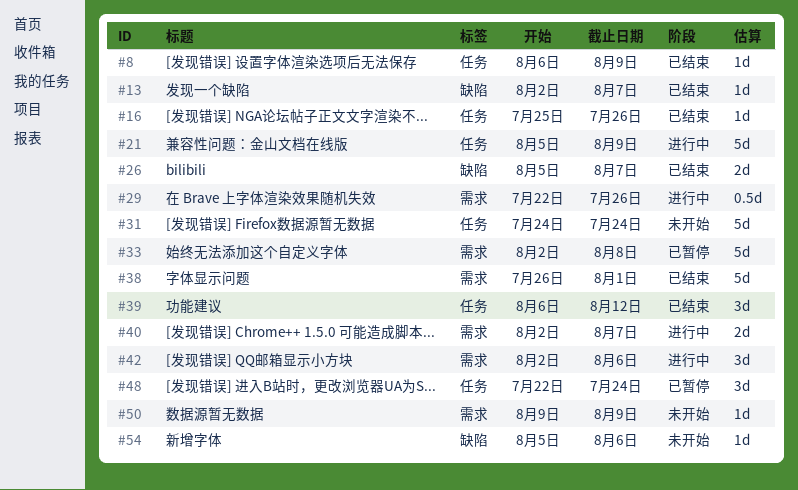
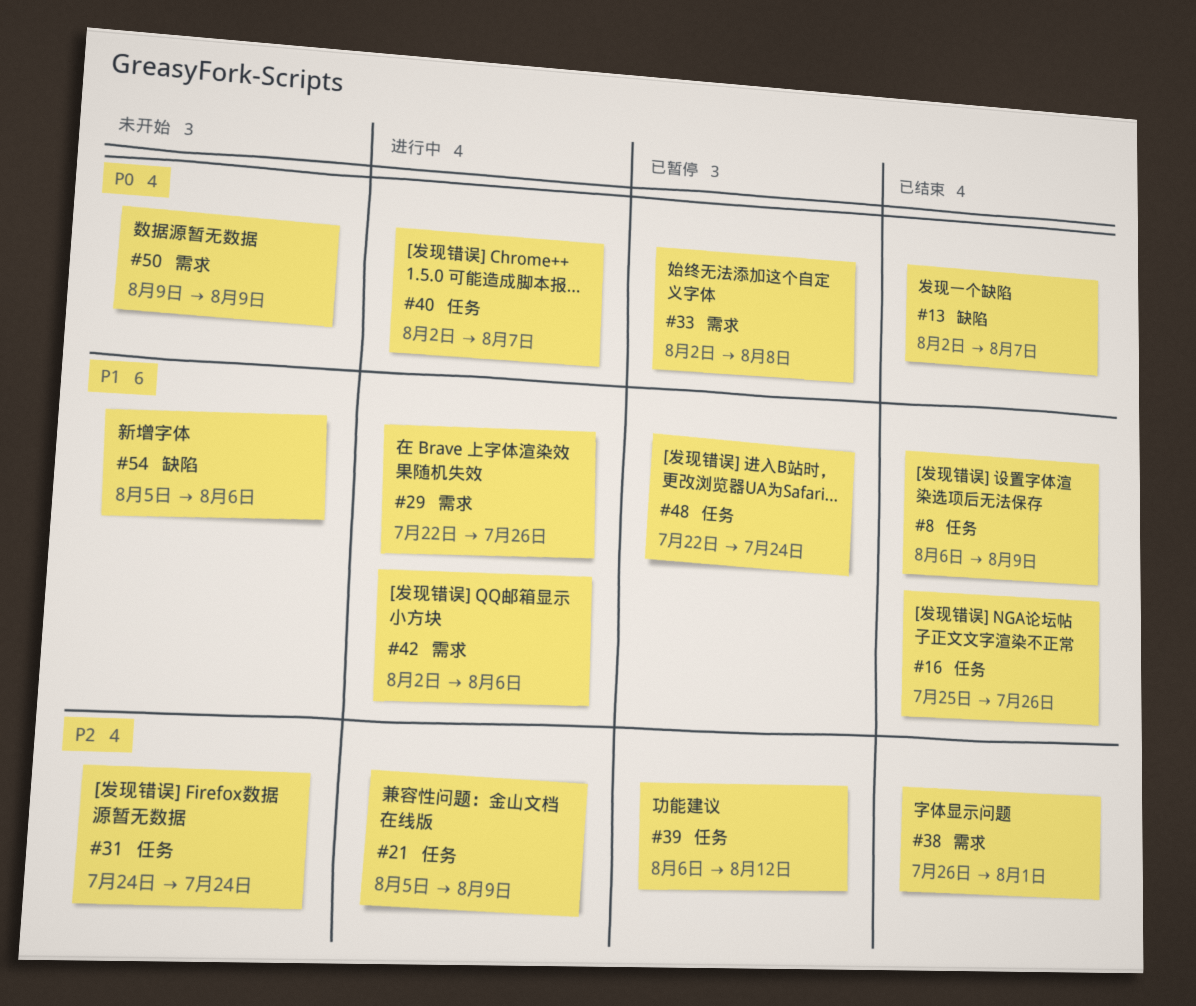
#26: present -> none
#39, status: 已结束 -> 已暂停
#40, label: 需求 -> 任务

